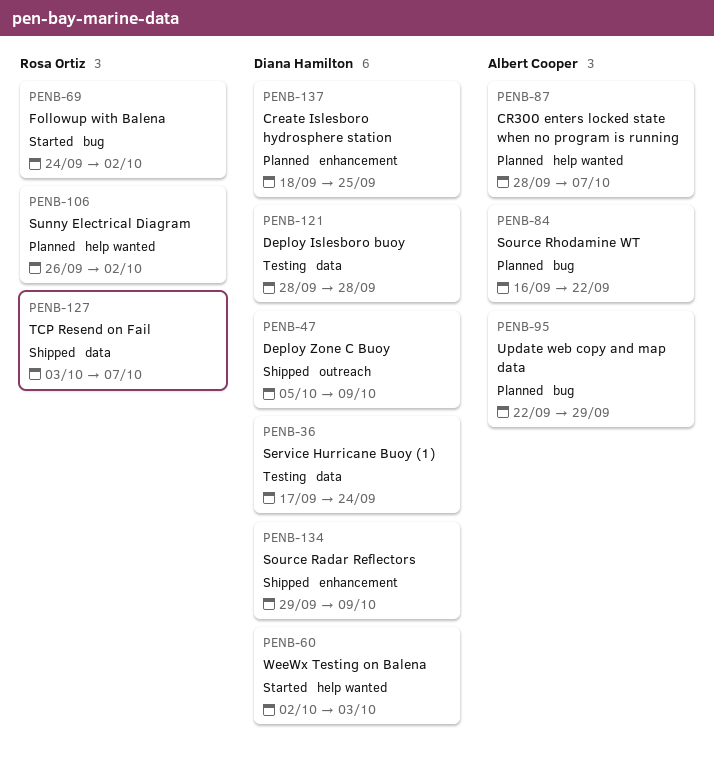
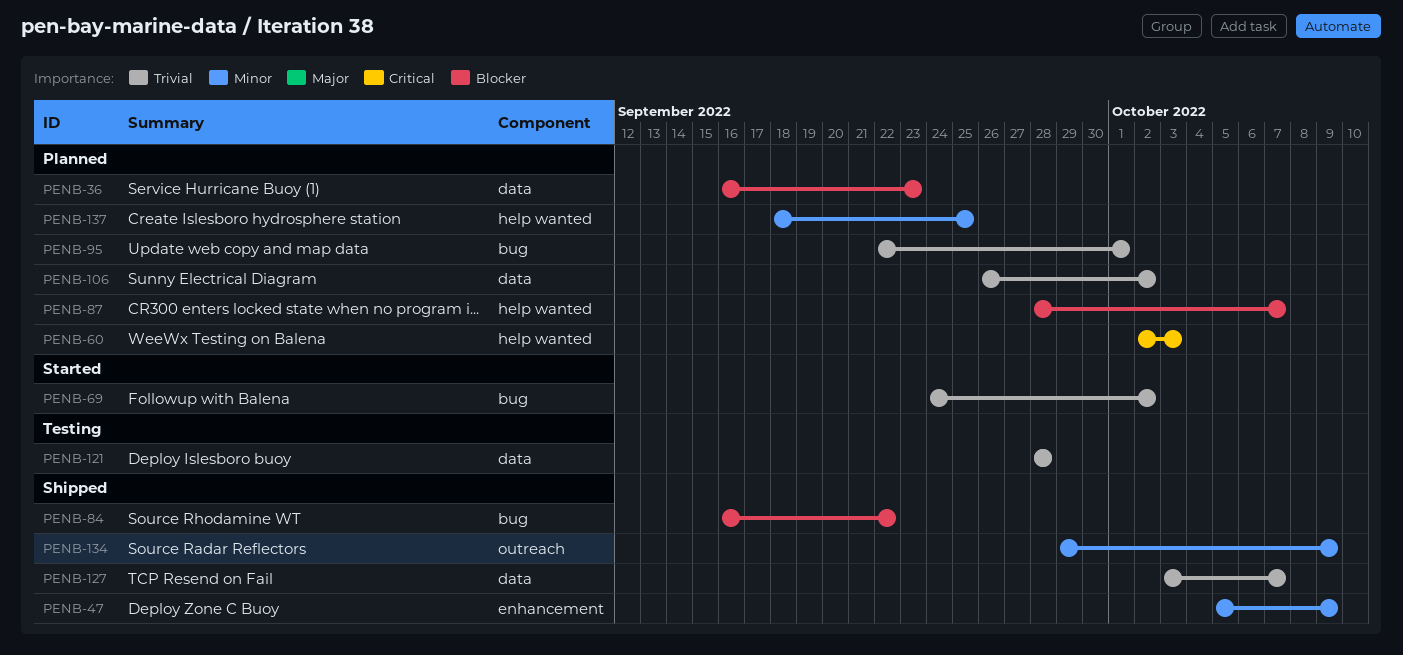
PENB-36, status: Testing -> Planned
PENB-36, start: Sep 17 -> Sep 16
PENB-36, due: Sep 24 -> Sep 23
PENB-47, label: outreach -> enhancement
PENB-60, status: Started -> Planned
PENB-84, status: Planned -> Shipped
PENB-95, due: Sep 29 -> Oct 1
PENB-106, label: help wanted -> data
PENB-134, label: enhancement -> outreach
PENB-137, label: enhancement -> help wanted

